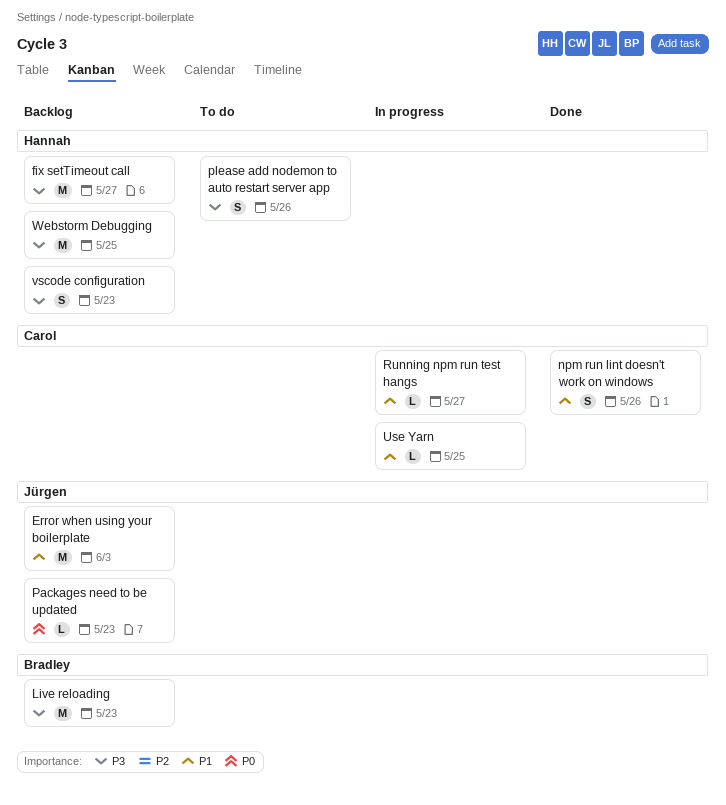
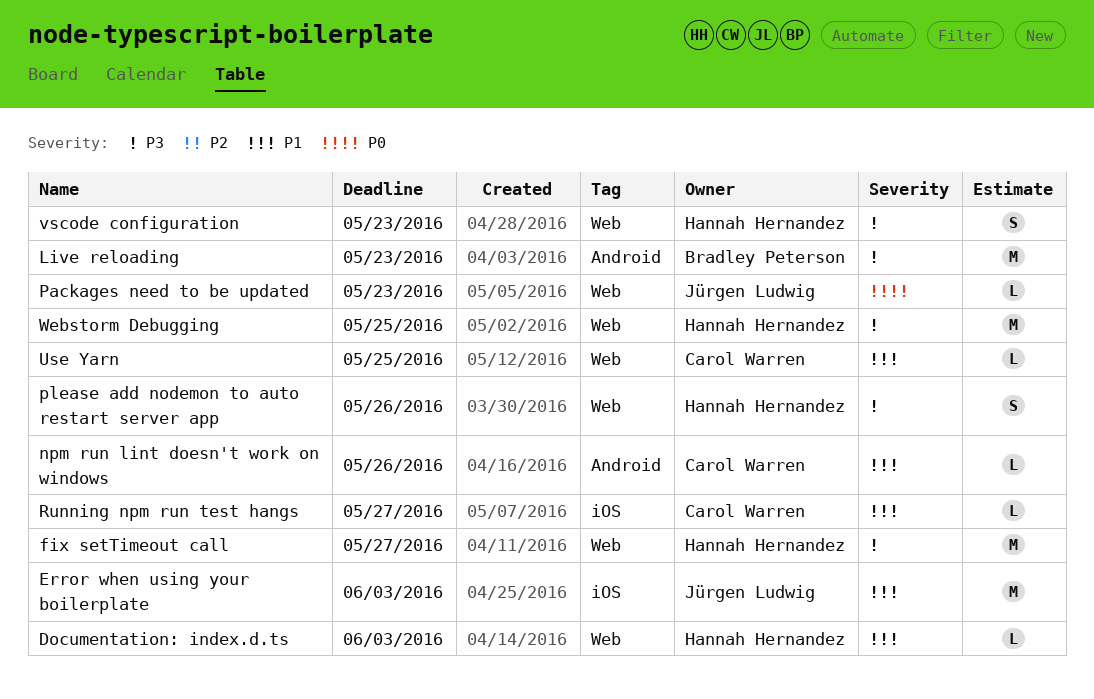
Documentation: index.d.ts: none -> present
npm run lint doesn't work on windows, estimate: S -> L

